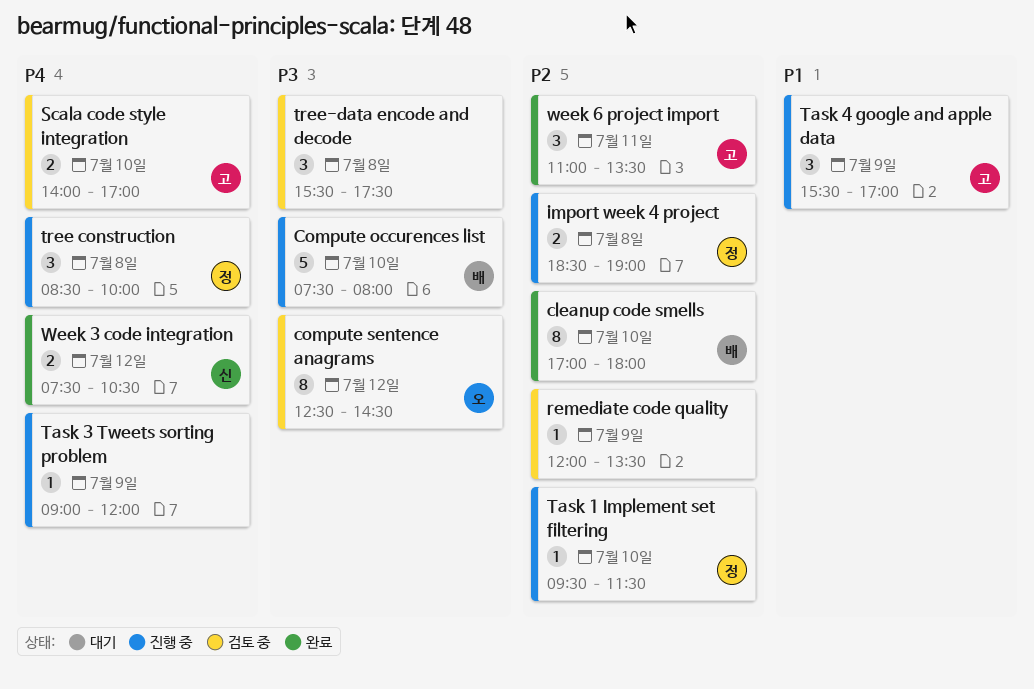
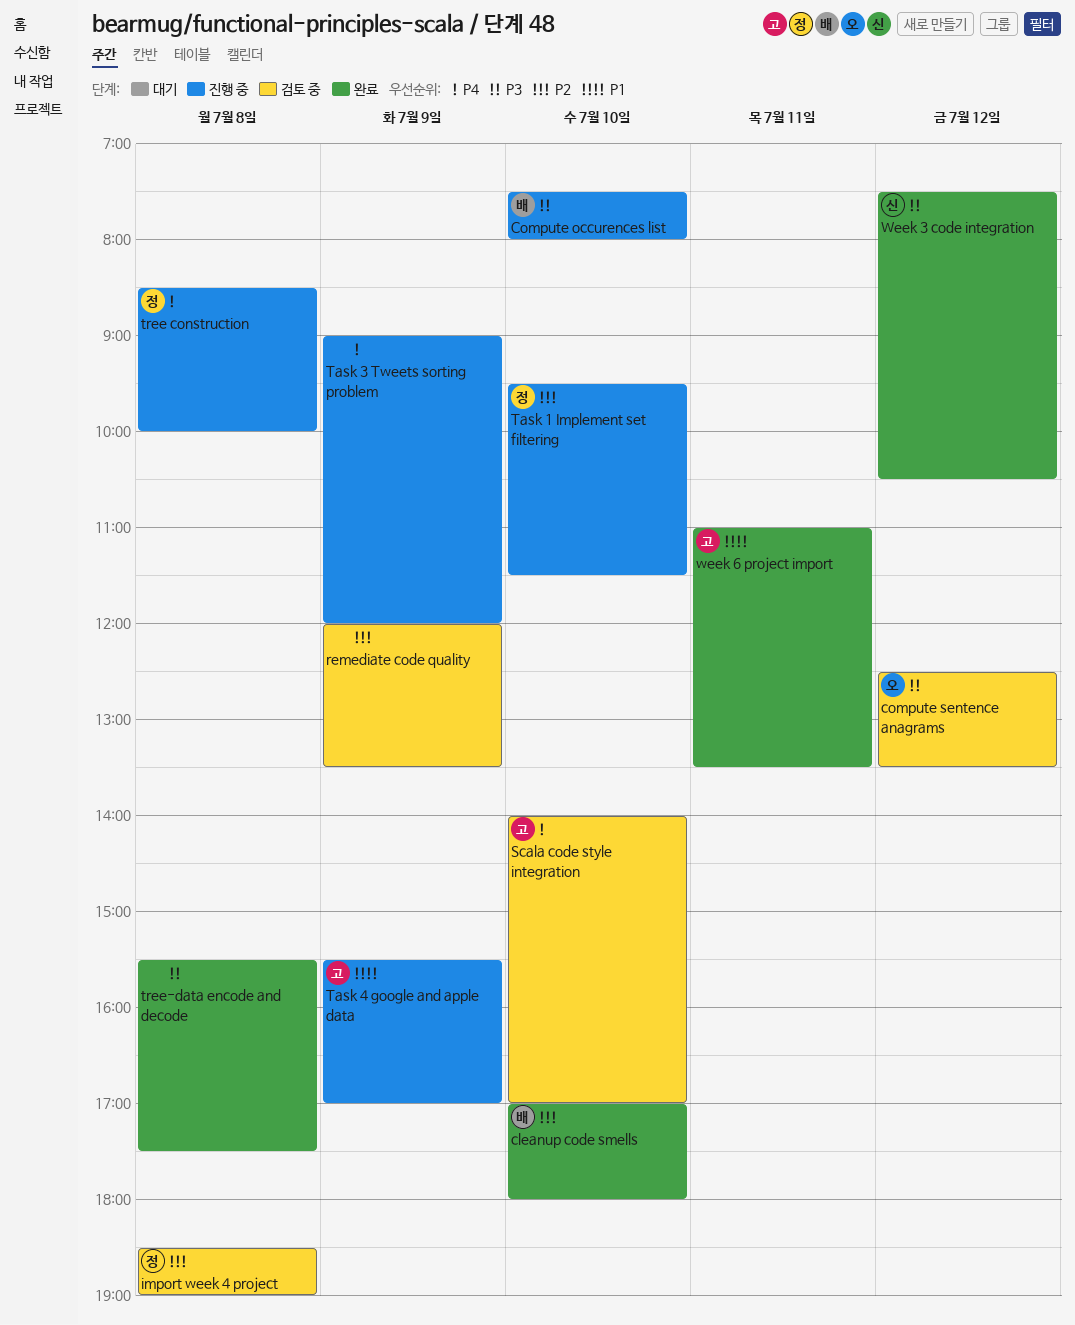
compute sentence anagrams, ends: 14:30 -> 13:30
import week 4 project, status: 진행 중 -> 검토 중
tree-data encode and decode, status: 검토 중 -> 완료
Week 3 code integration, priority: P4 -> P3
week 6 project import, priority: P2 -> P1

